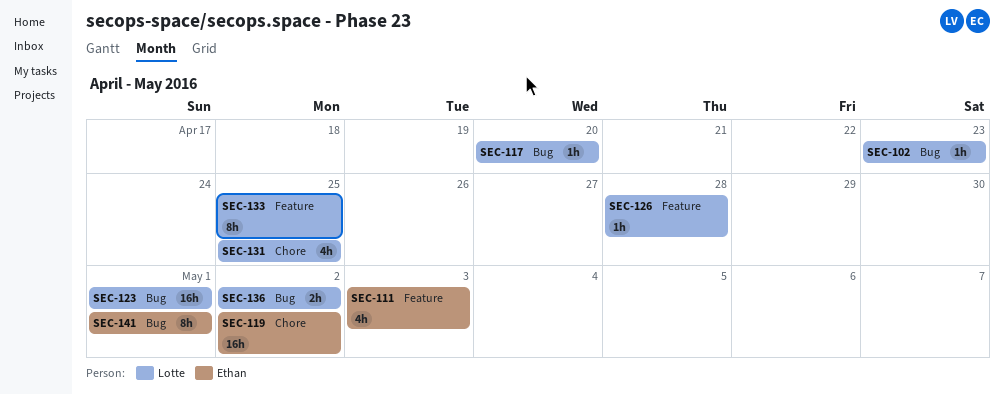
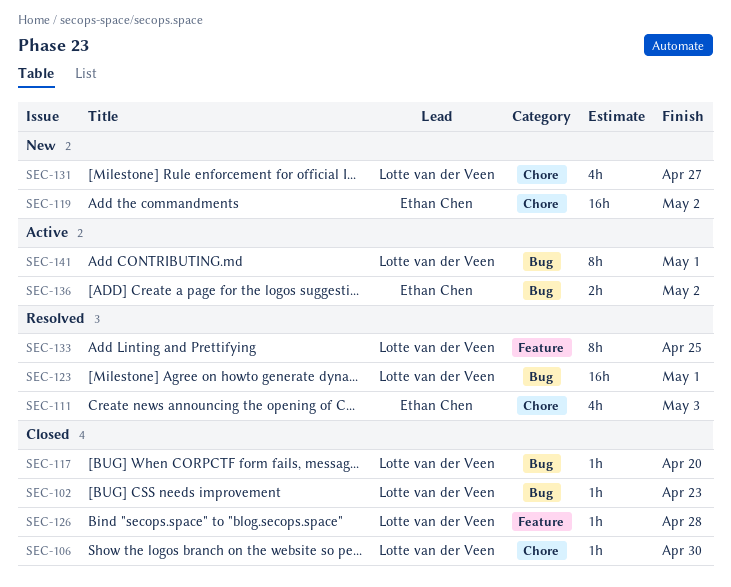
SEC-106: none -> present
SEC-111, label: Feature -> Chore
SEC-131, due: Apr 25 -> Apr 27
SEC-136, owner: Lotte van der Veen -> Ethan Chen
SEC-141, owner: Ethan Chen -> Lotte van der Veen

